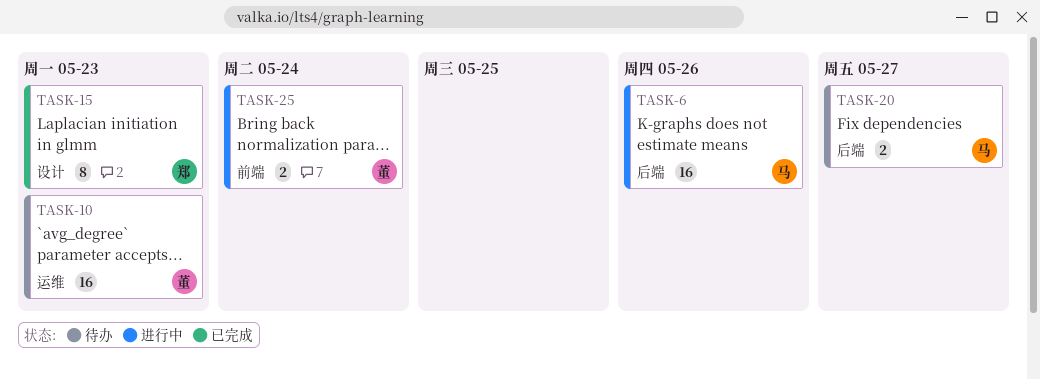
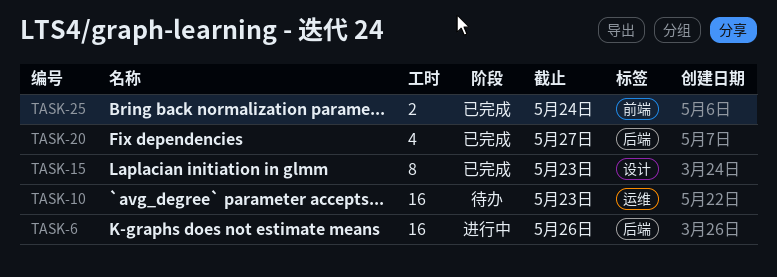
TASK-20, status: 待办 -> 已完成
TASK-20, estimate: 2 -> 4
TASK-25, status: 进行中 -> 已完成

